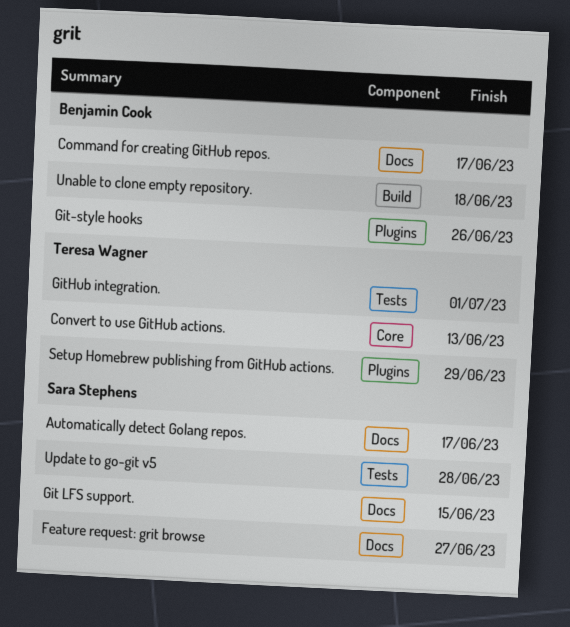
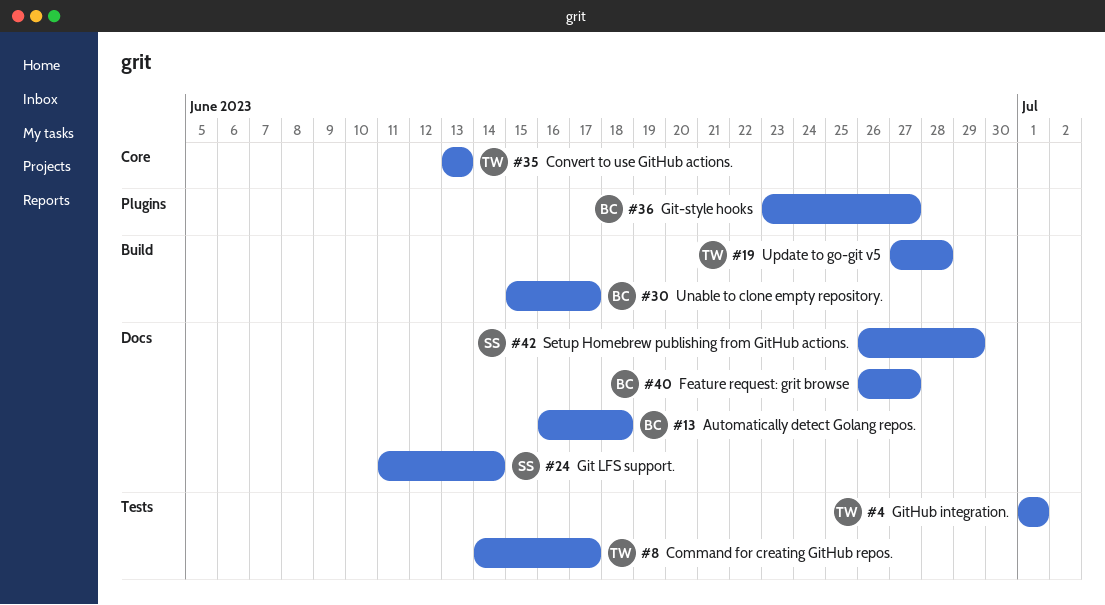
Automatically detect Golang repos., owner: Sara Stephens -> Benjamin Cook
Automatically detect Golang repos., due: Jun 17 -> Jun 18
Command for creating GitHub repos., owner: Benjamin Cook -> Teresa Wagner
Command for creating GitHub repos., label: Docs -> Tests
Feature request: grit browse, owner: Sara Stephens -> Benjamin Cook
Git LFS support., due: Jun 15 -> Jun 14
Git-style hooks, due: Jun 26 -> Jun 27
Setup Homebrew publishing from GitHub actions., owner: Teresa Wagner -> Sara Stephens
Setup Homebrew publishing from GitHub actions., label: Plugins -> Docs
Unable to clone empty repository., due: Jun 18 -> Jun 17
Update to go-git v5, owner: Sara Stephens -> Teresa Wagner
Update to go-git v5, label: Tests -> Build

